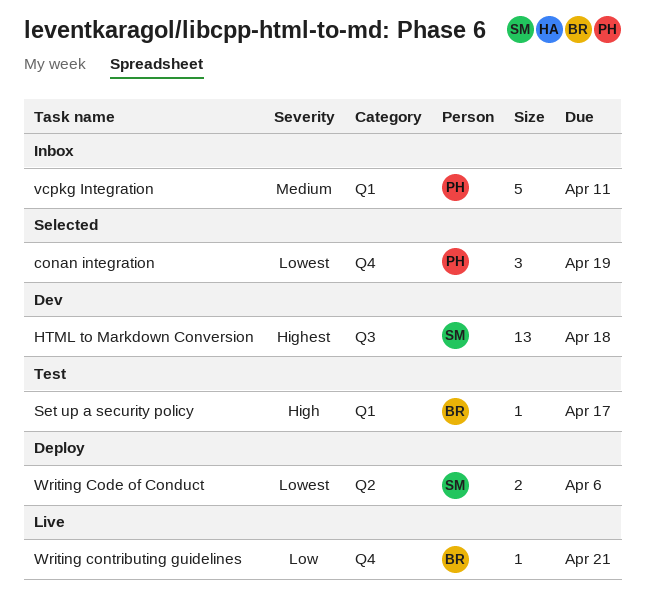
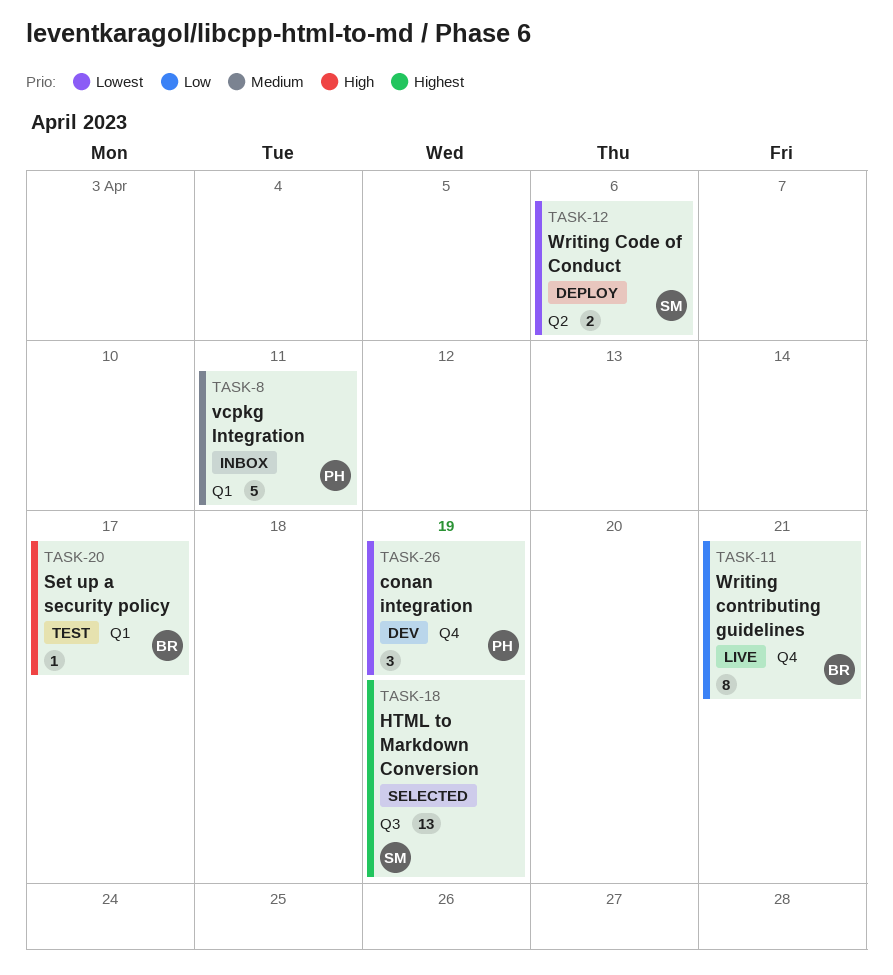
conan integration, status: Selected -> Dev
HTML to Markdown Conversion, status: Dev -> Selected
HTML to Markdown Conversion, due: Apr 18 -> Apr 19
Writing contributing guidelines, estimate: 1 -> 8

